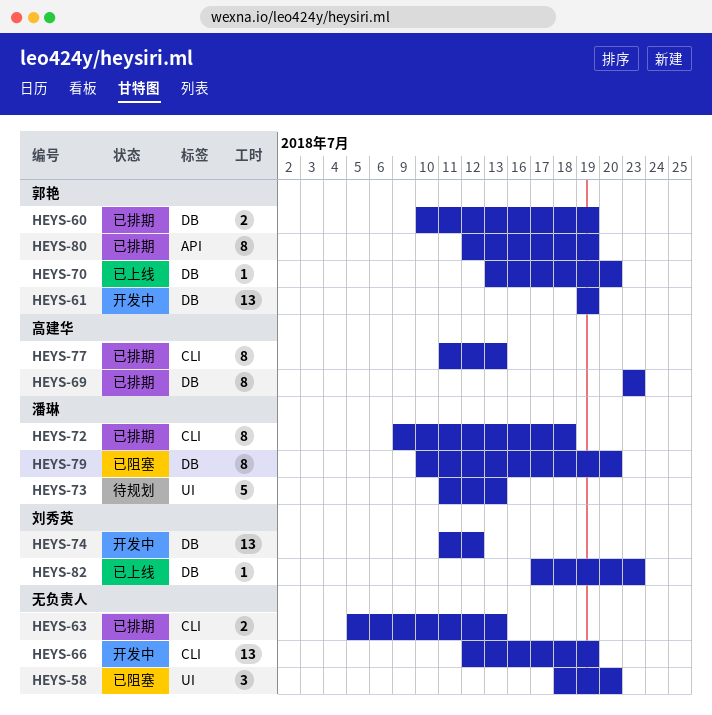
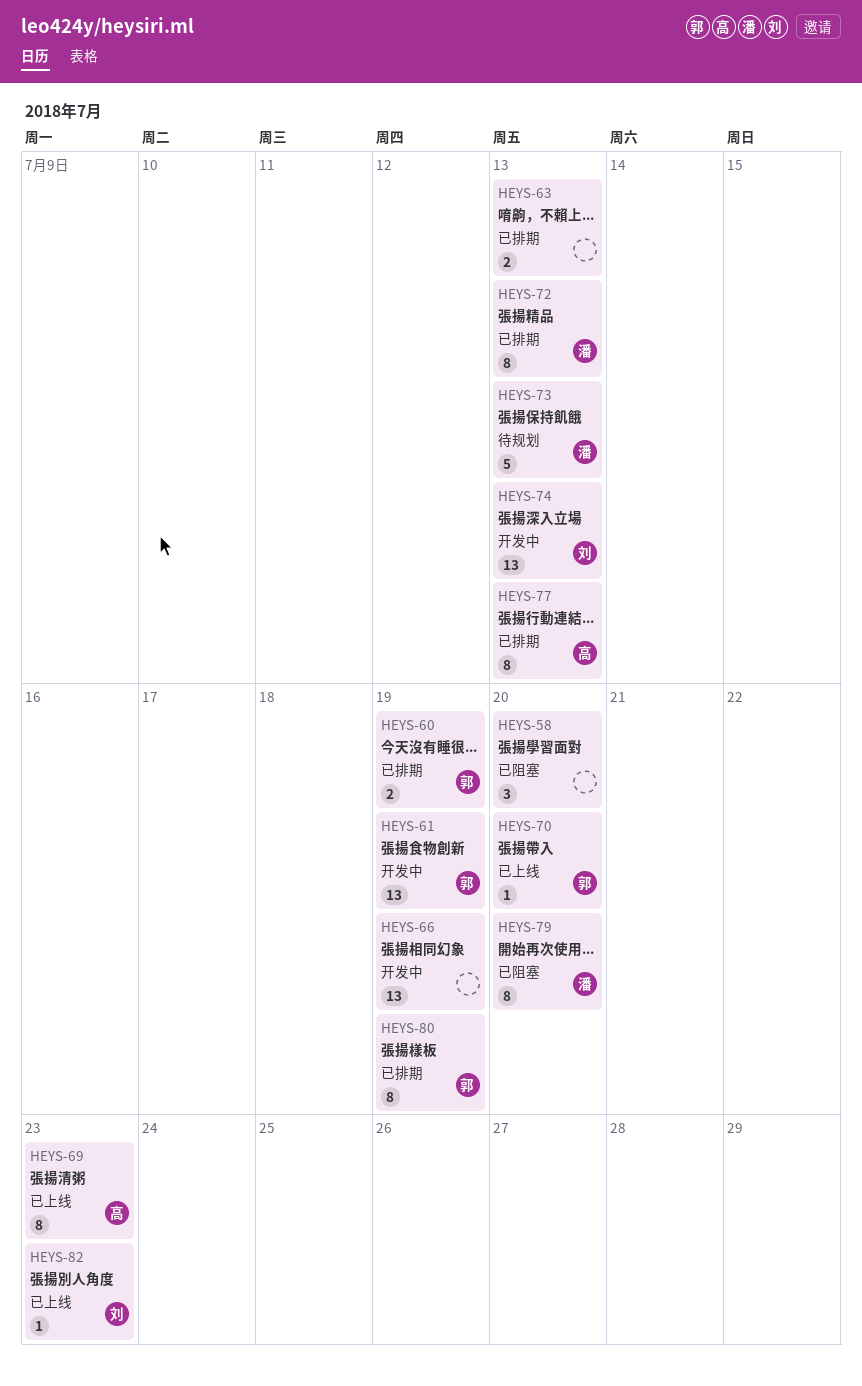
HEYS-69, status: 已排期 -> 已上线
HEYS-72, due: Jul 18 -> Jul 13
HEYS-74, due: Jul 12 -> Jul 13

